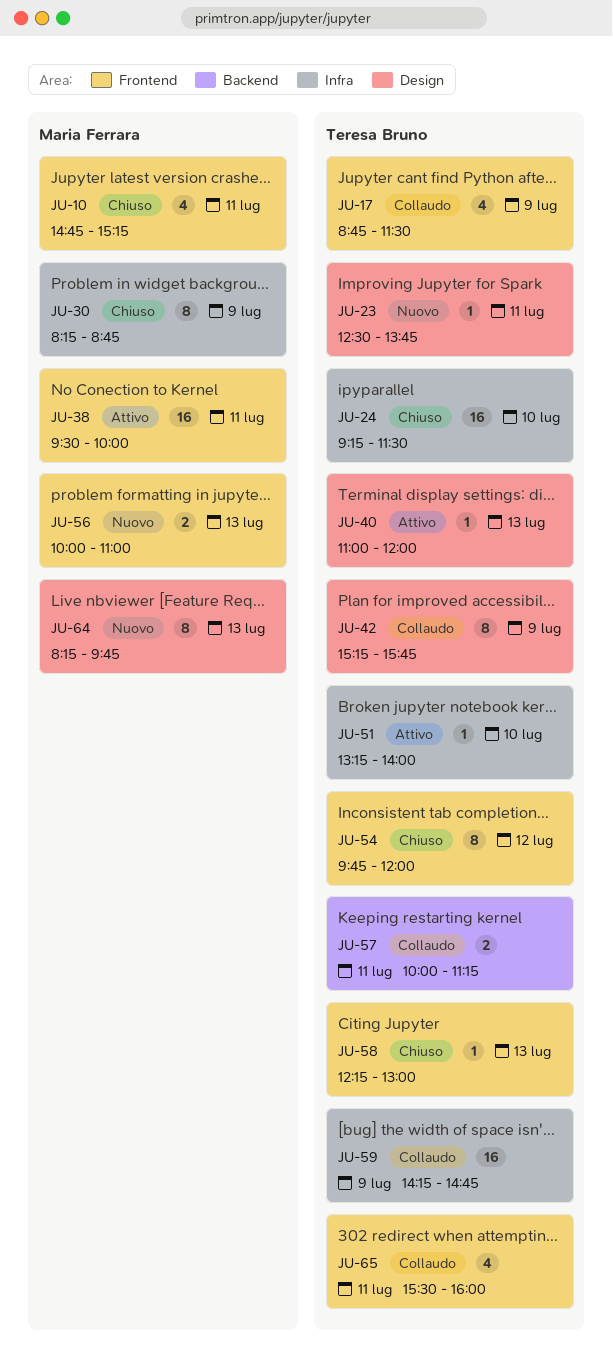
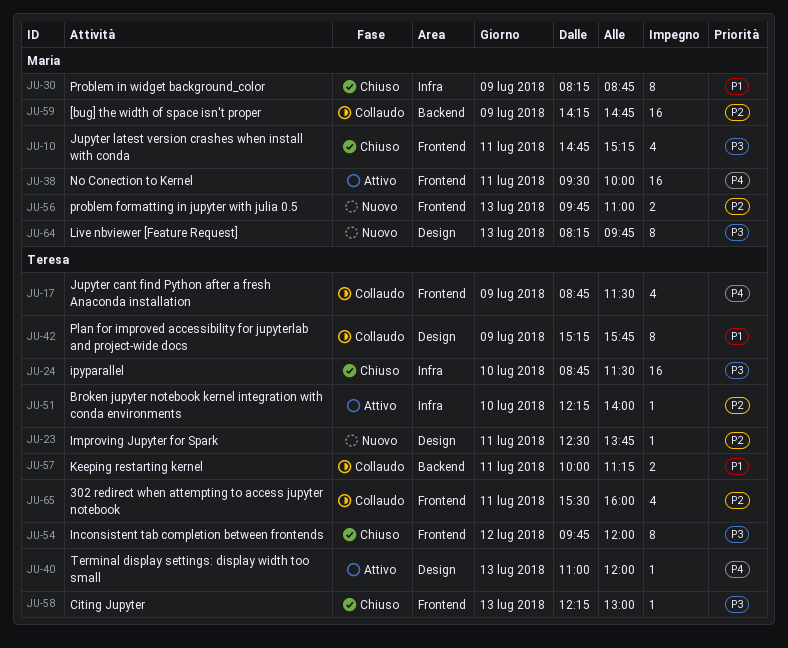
JU-24, begins: 09:15 -> 08:45
JU-51, begins: 13:15 -> 12:15
JU-56, begins: 10:00 -> 09:45
JU-59, owner: Teresa Bruno -> Maria Ferrara
JU-59, label: Infra -> Backend

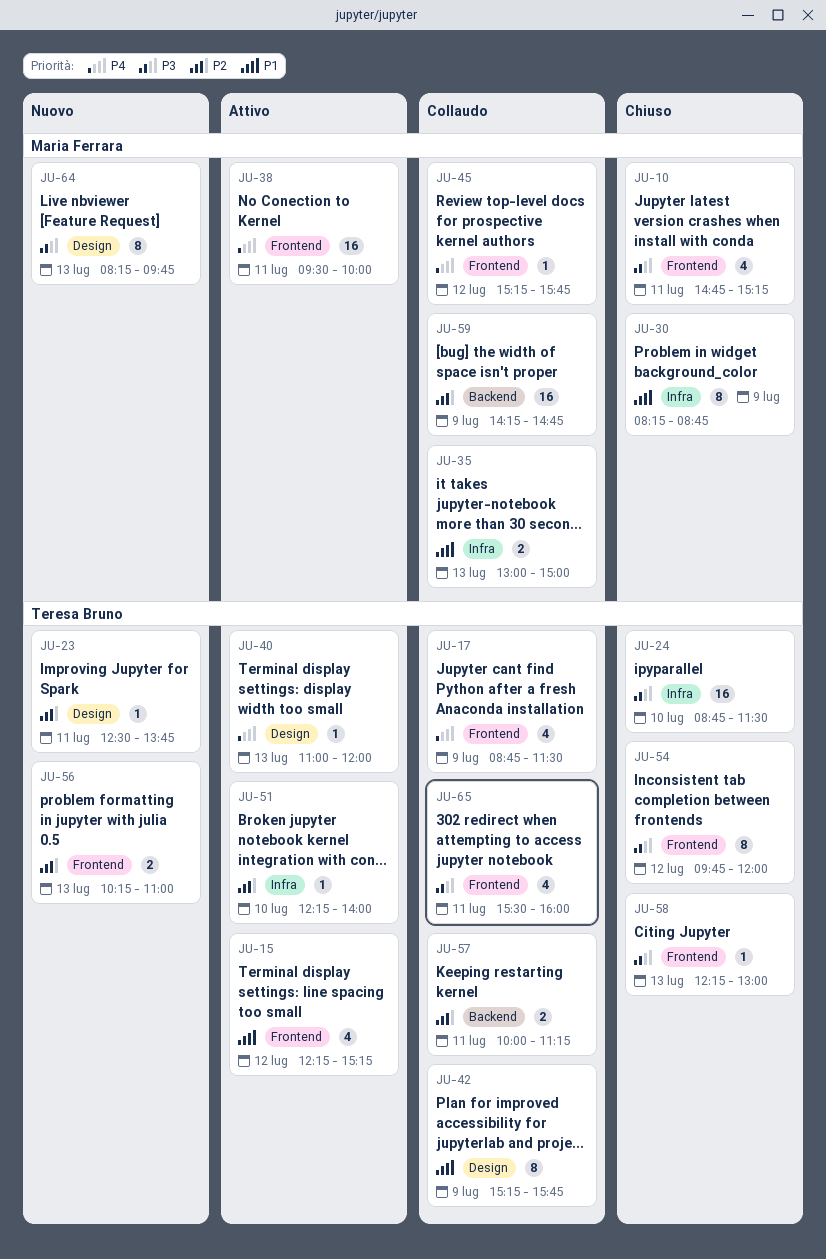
JU-15: none -> present
JU-35: none -> present
JU-45: none -> present
JU-56, owner: Maria Ferrara -> Teresa Bruno
JU-56, begins: 09:45 -> 10:15
JU-57, priority: P1 -> P2
JU-65, priority: P2 -> P3

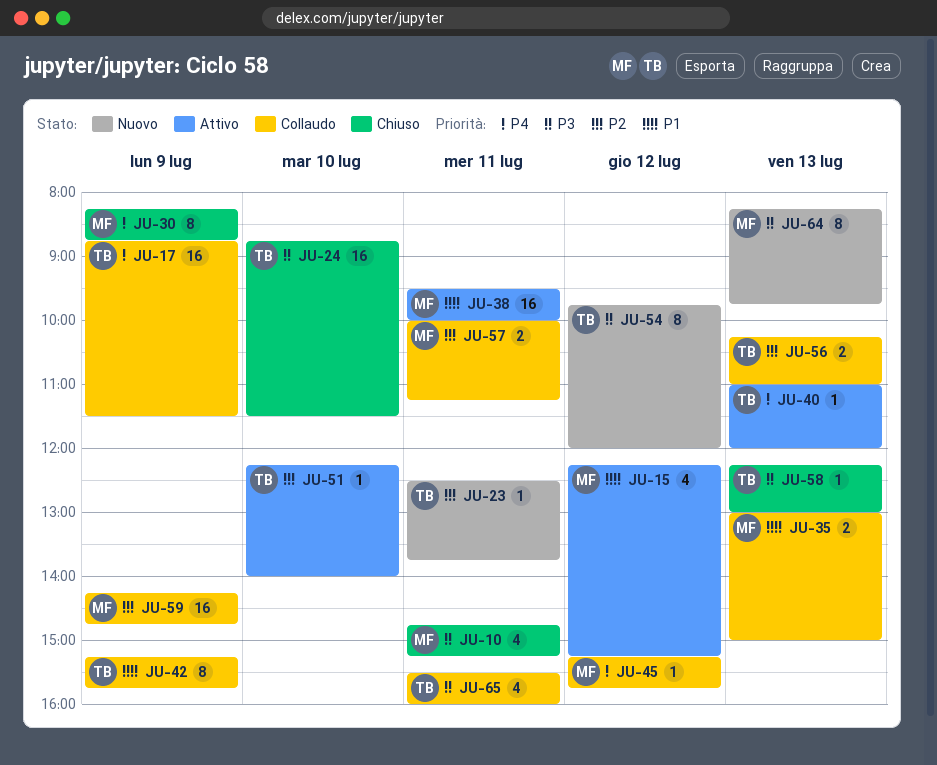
JU-15, owner: Teresa Bruno -> Maria Ferrara
JU-17, estimate: 4 -> 16
JU-30, priority: P1 -> P4
JU-38, priority: P4 -> P1
JU-54, status: Chiuso -> Nuovo
JU-56, status: Nuovo -> Collaudo
JU-57, owner: Teresa Bruno -> Maria Ferrara

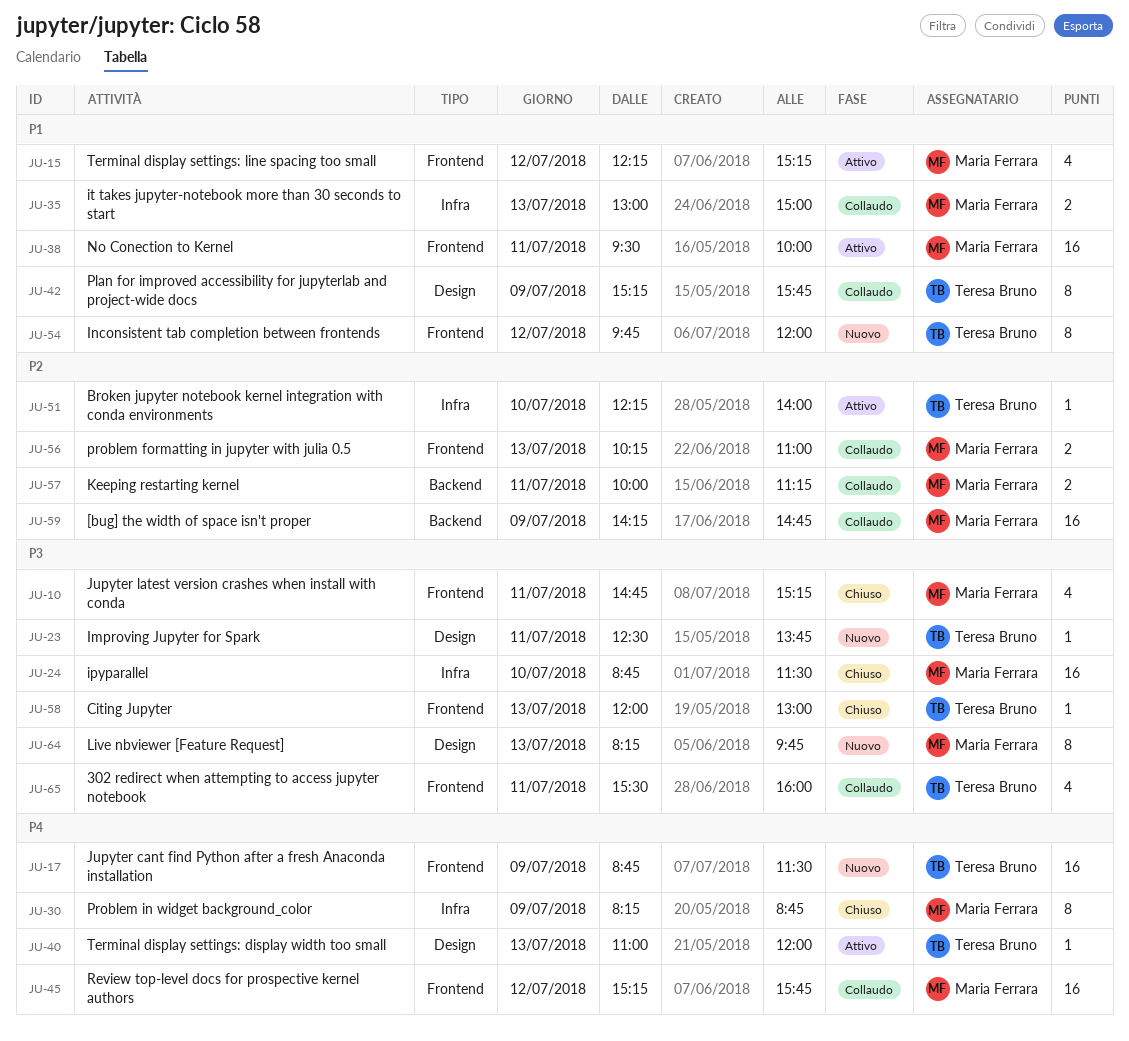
JU-17, status: Collaudo -> Nuovo
JU-23, priority: P2 -> P3
JU-24, owner: Teresa Bruno -> Maria Ferrara
JU-45, estimate: 1 -> 16
JU-54, priority: P3 -> P1
JU-56, owner: Teresa Bruno -> Maria Ferrara
JU-58, begins: 12:15 -> 12:00

